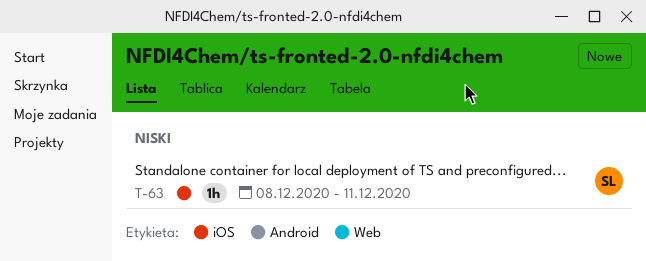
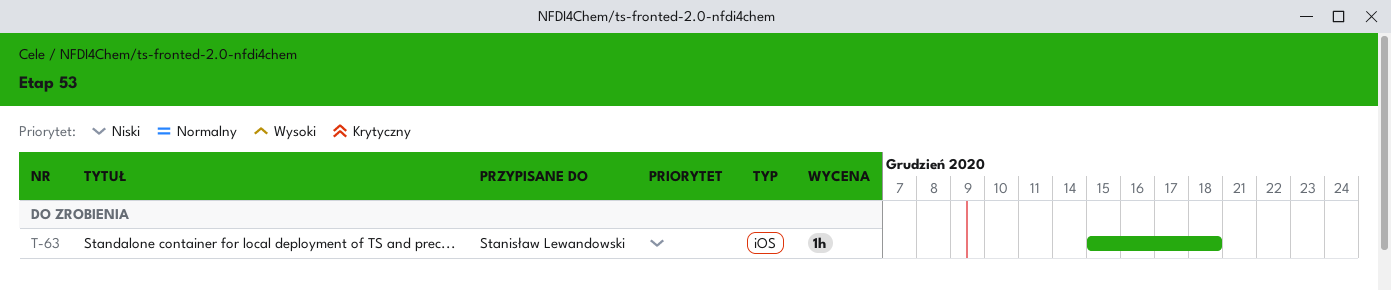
T-63, start: Dec 8 -> Dec 15
T-63, due: Dec 11 -> Dec 18

